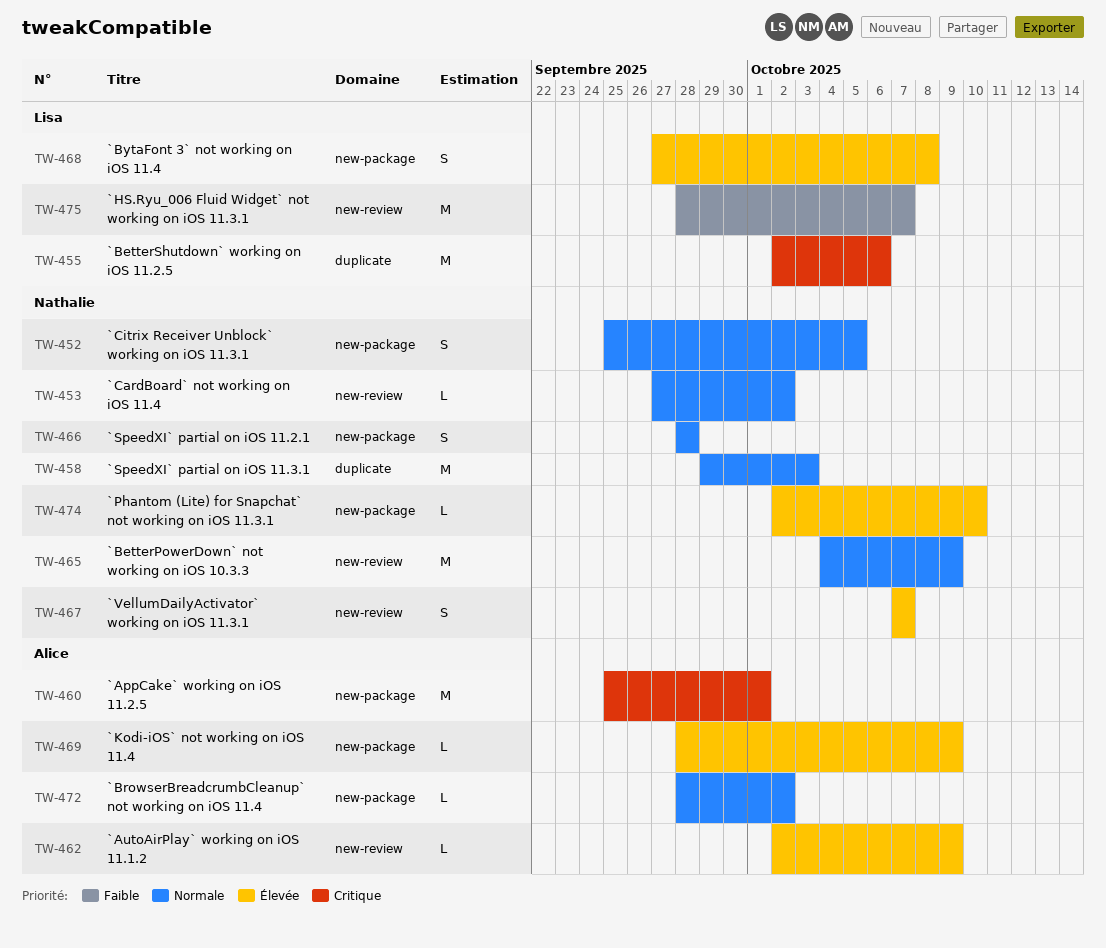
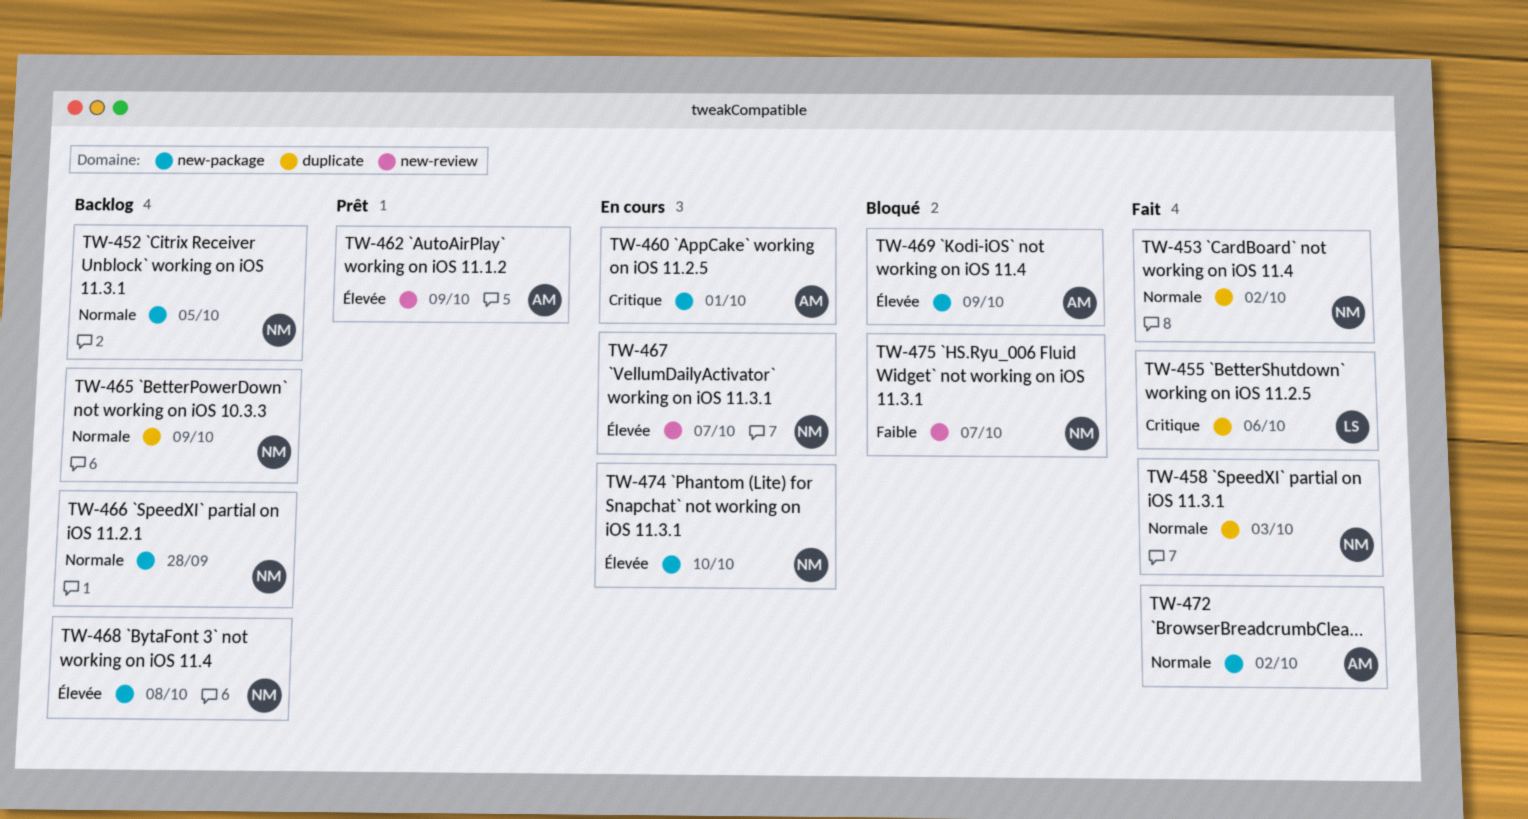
TW-453, label: new-review -> duplicate
TW-465, label: new-review -> duplicate
TW-468, owner: Lisa -> Nathalie
TW-475, owner: Lisa -> Nathalie

